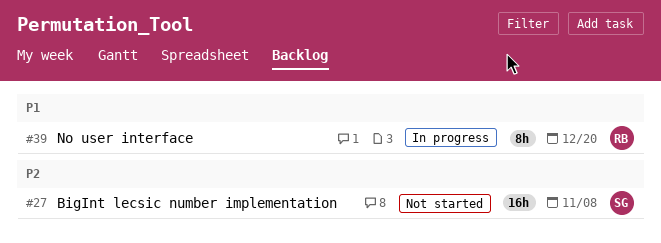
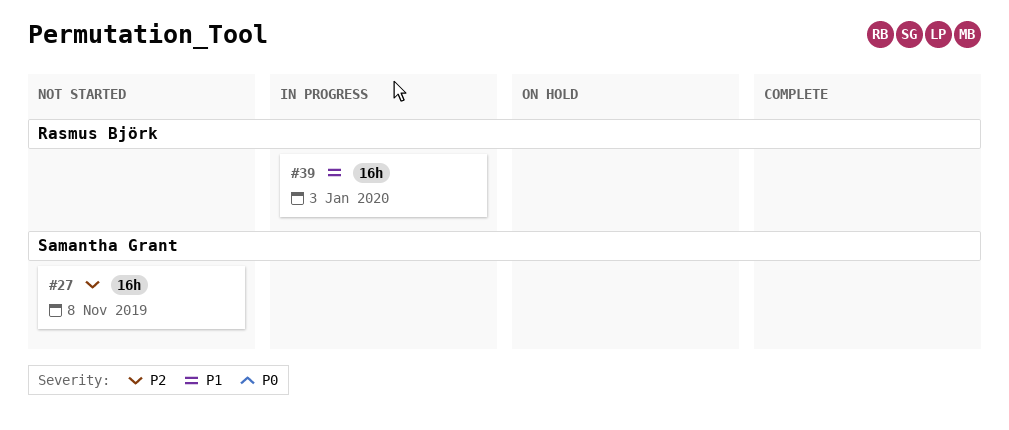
#39, estimate: 8h -> 16h
#39, due: Dec 20 -> Jan 3

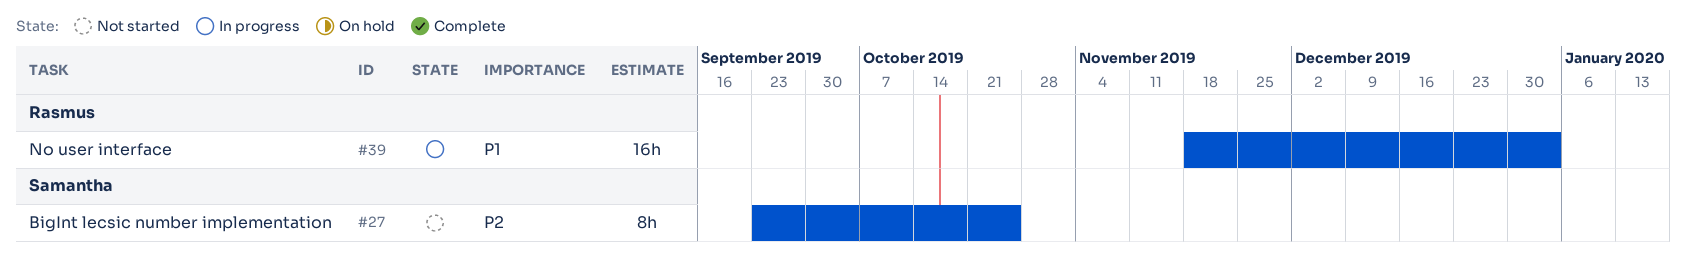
#27, estimate: 16h -> 8h
#27, due: Nov 8 -> Oct 25

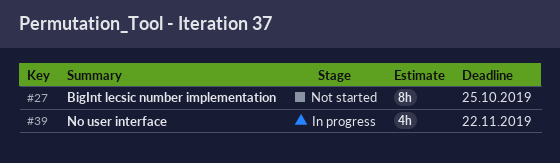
#39, estimate: 16h -> 4h
#39, due: Jan 3 -> Nov 22

